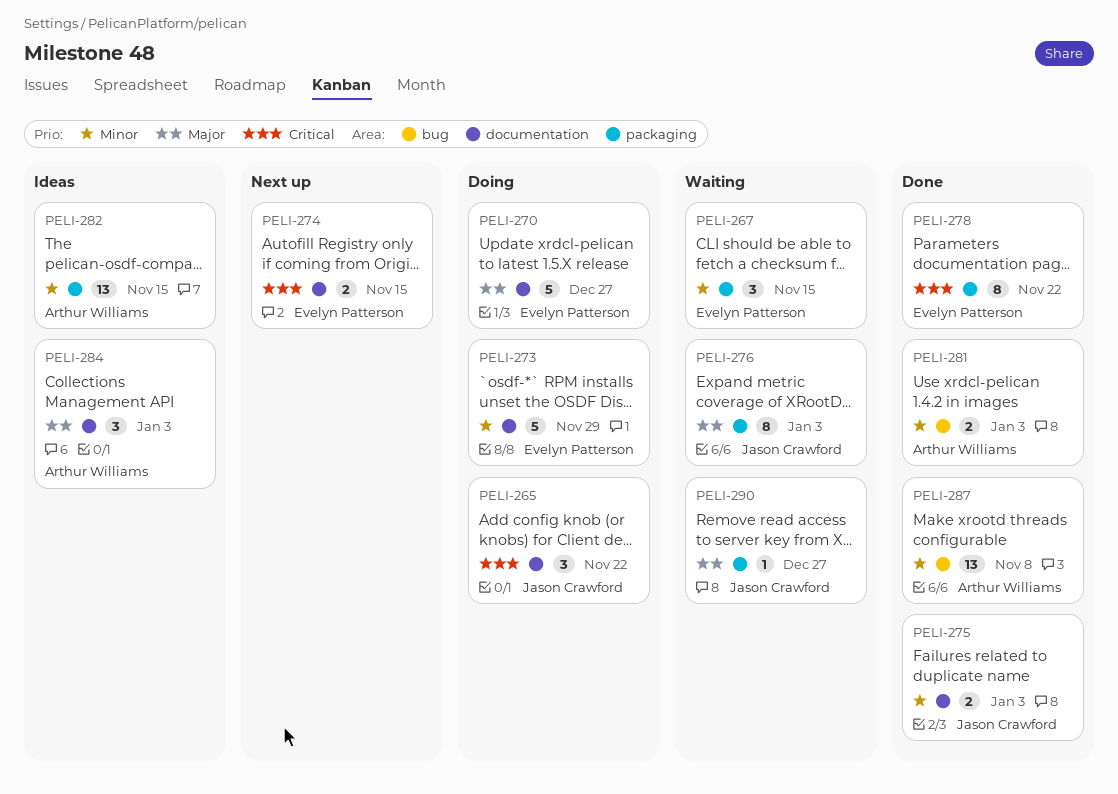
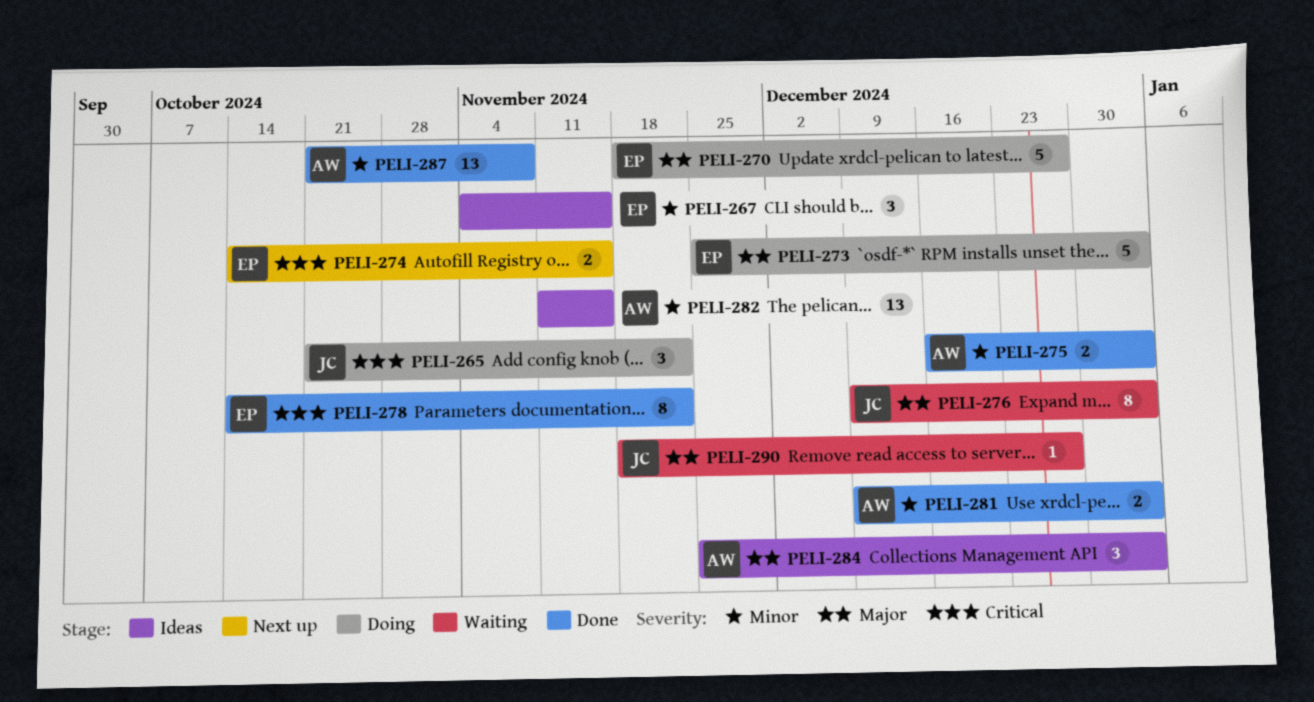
PELI-267, status: Waiting -> Ideas
PELI-273, priority: Minor -> Major
PELI-273, due: Nov 29 -> Jan 3
PELI-275, owner: Jason Crawford -> Arthur Williams

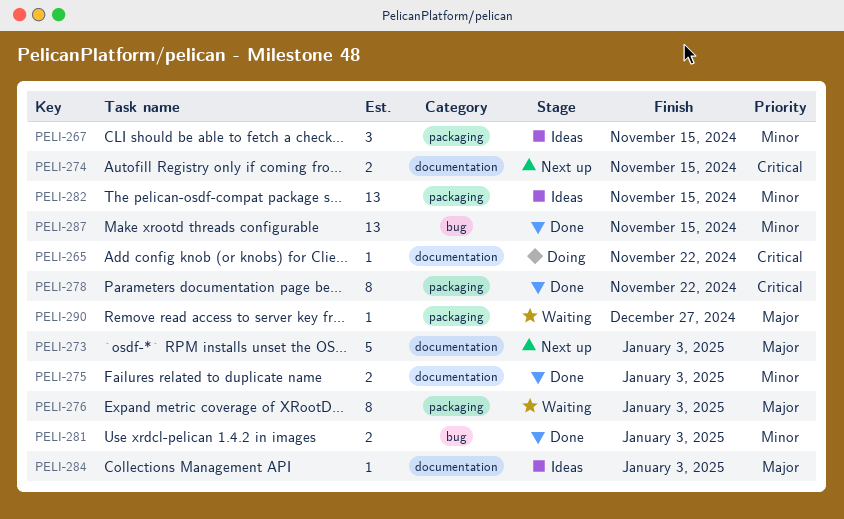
PELI-265, estimate: 3 -> 1
PELI-270: present -> none
PELI-273, status: Doing -> Next up
PELI-284, estimate: 3 -> 1
PELI-287, due: Nov 8 -> Nov 15

